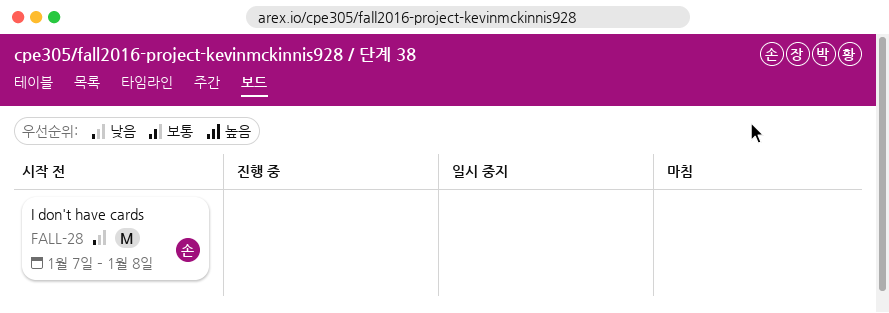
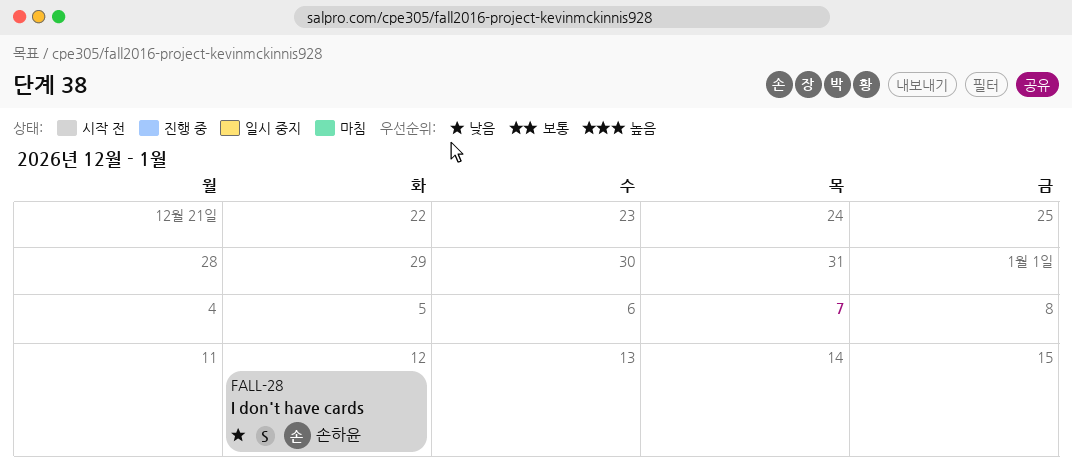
FALL-28, estimate: M -> S
FALL-28, due: Jan 8 -> Jan 12

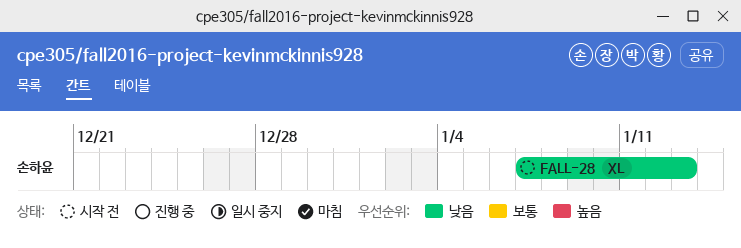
FALL-28, estimate: S -> XL
FALL-28, due: Jan 12 -> Jan 13

